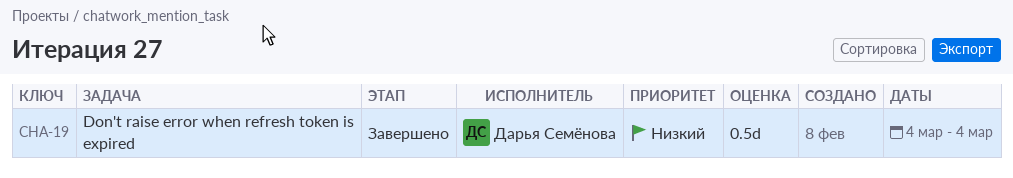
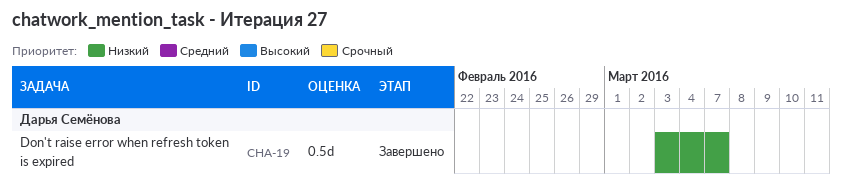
CHA-19, start: Mar 4 -> Mar 3
CHA-19, due: Mar 4 -> Mar 7

